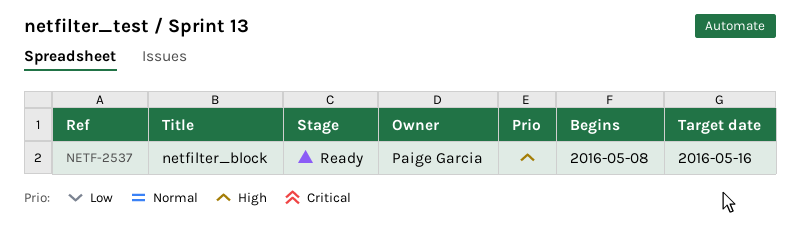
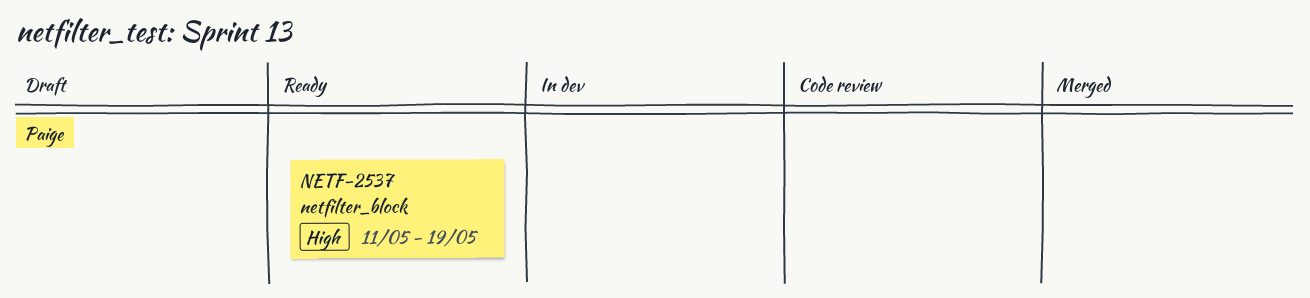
NETF-2537, start: May 8 -> May 11
NETF-2537, due: May 16 -> May 19

